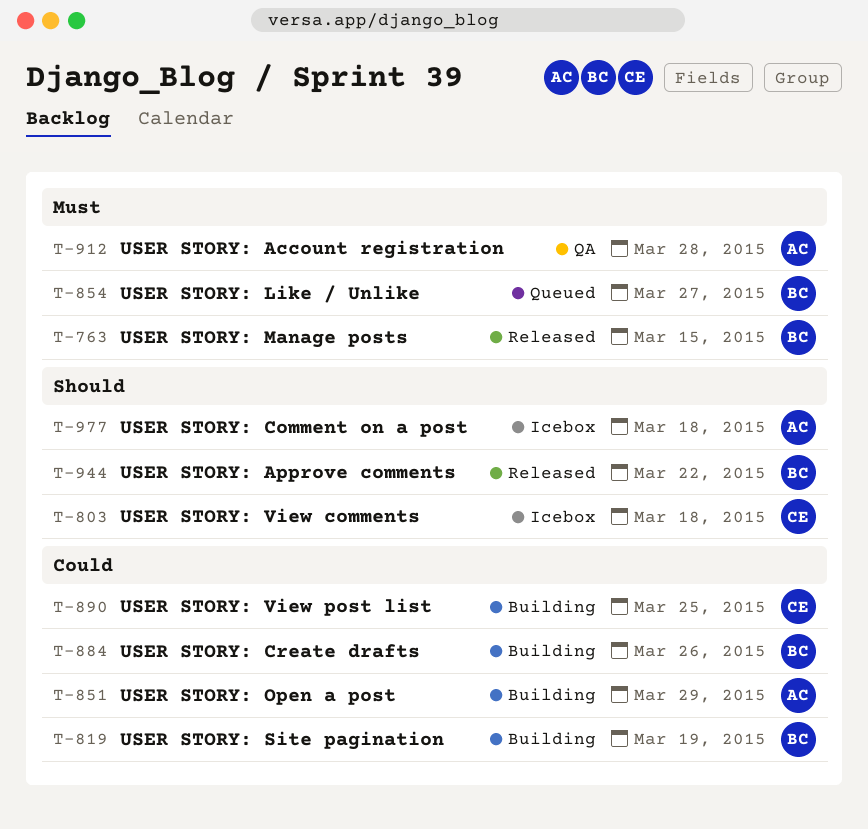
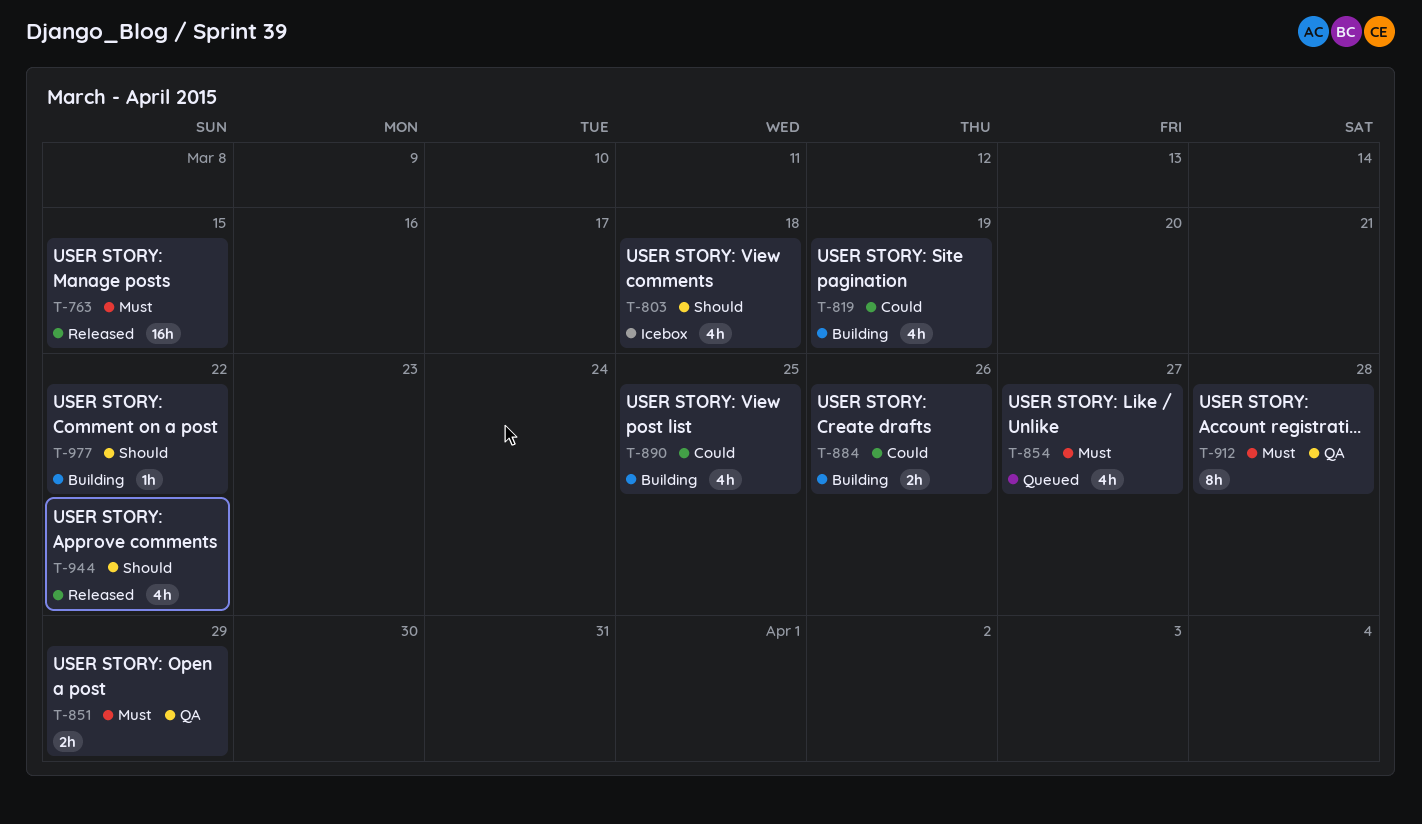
T-851, status: Building -> QA
T-851, priority: Could -> Must
T-977, status: Icebox -> Building
T-977, due: Mar 18 -> Mar 22

